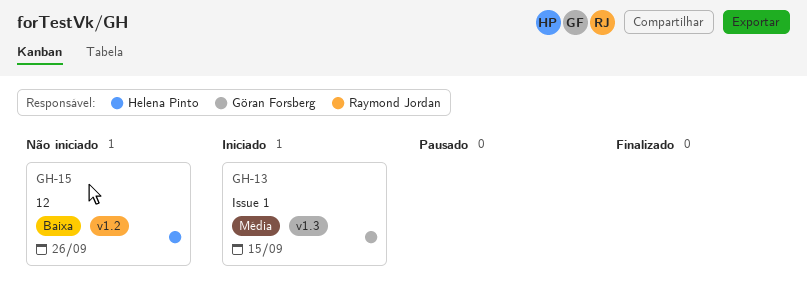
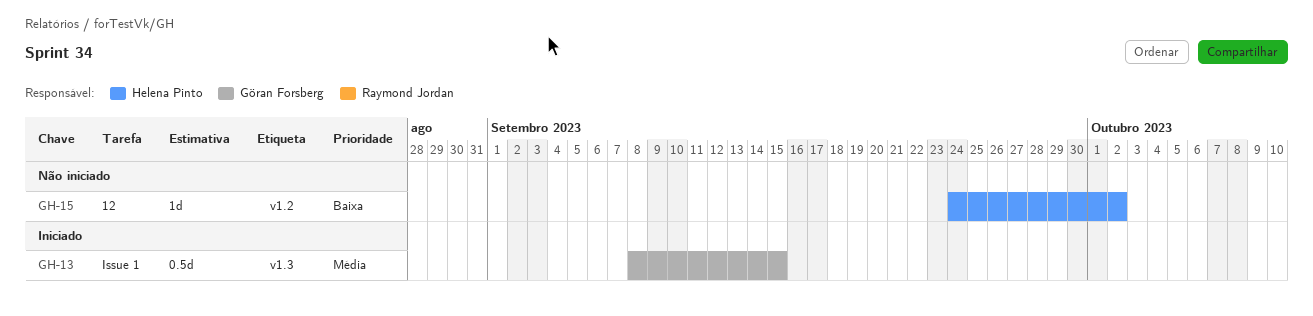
GH-15, due: Sep 26 -> Oct 2

